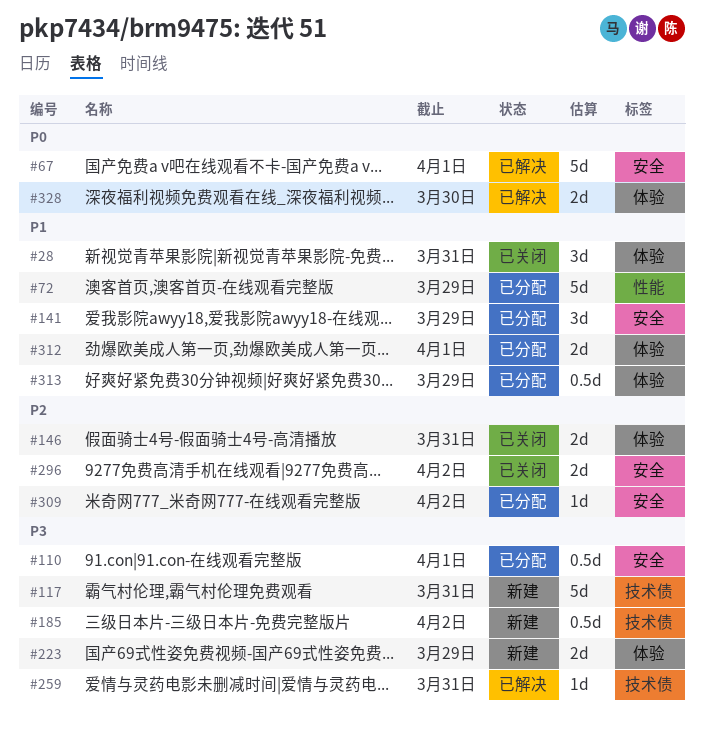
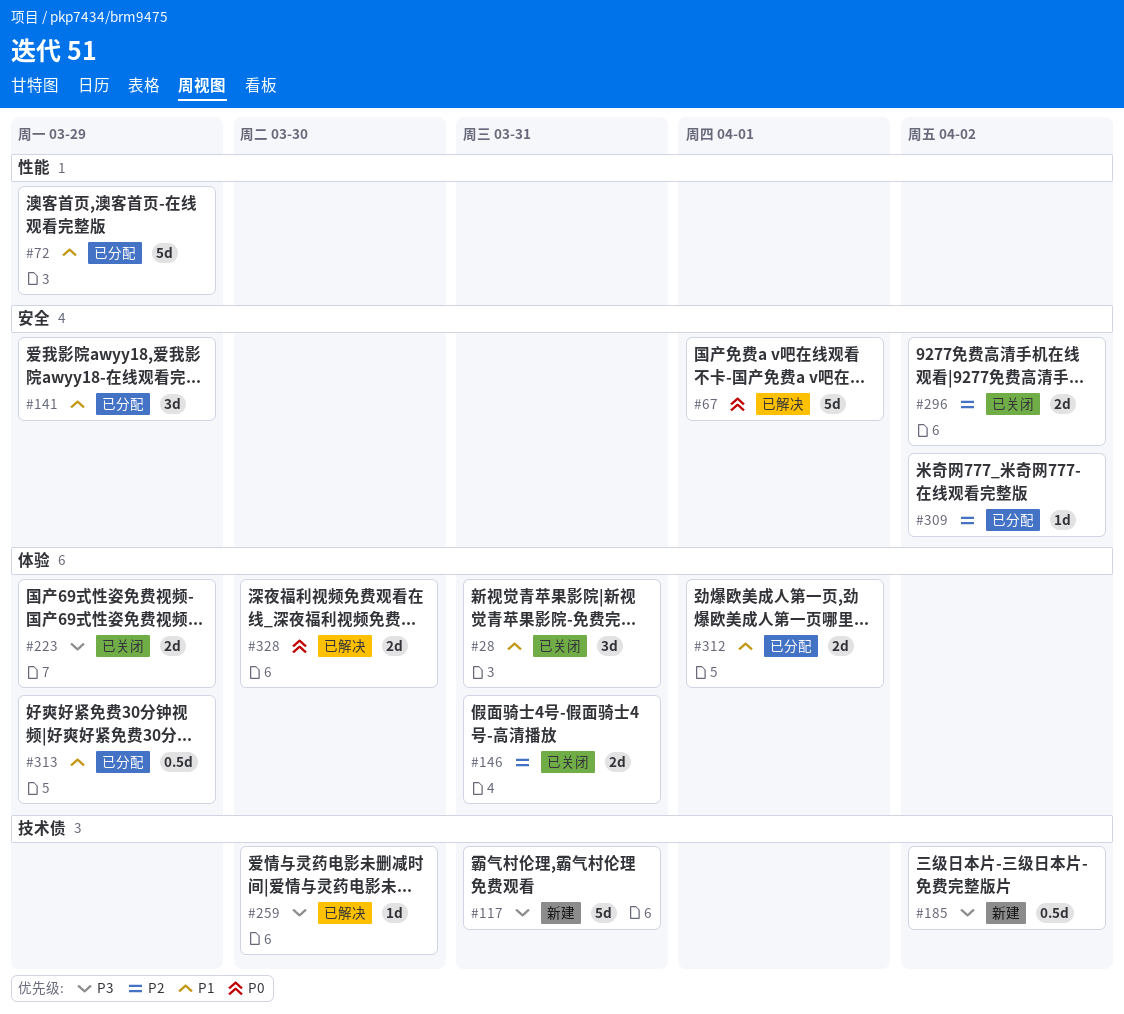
#110: present -> none
#223, status: 新建 -> 已关闭
#259, due: Mar 31 -> Mar 30

